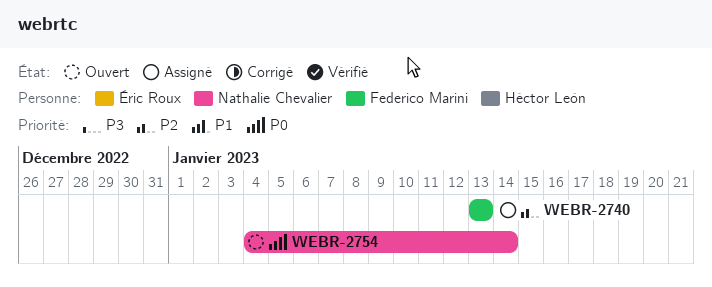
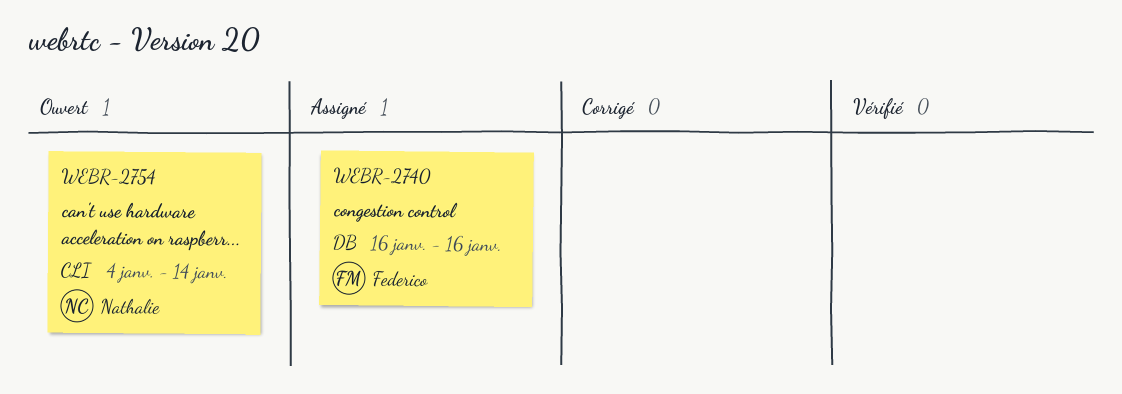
WEBR-2740, start: Jan 13 -> Jan 16
WEBR-2740, due: Jan 13 -> Jan 16

